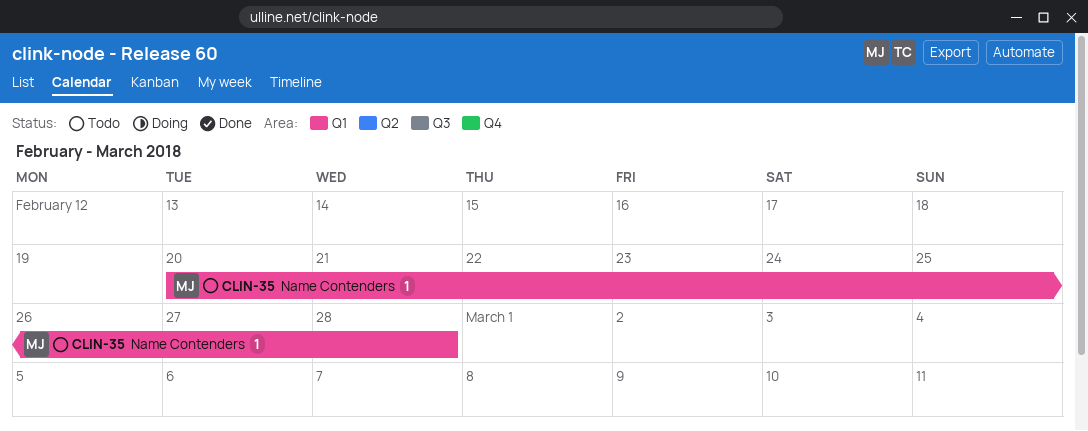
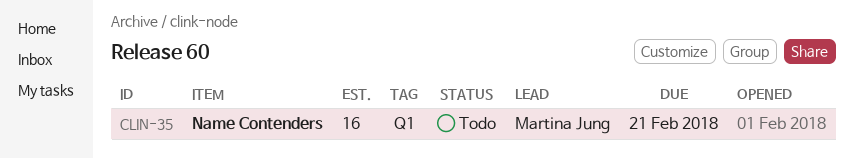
CLIN-35, estimate: 1 -> 16
CLIN-35, due: Feb 28 -> Feb 21

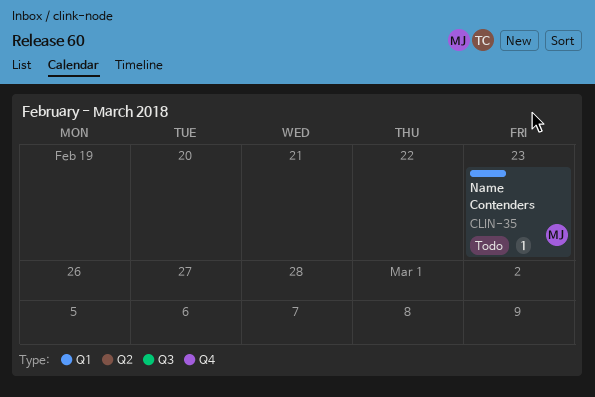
CLIN-35, estimate: 16 -> 1
CLIN-35, due: Feb 21 -> Feb 23

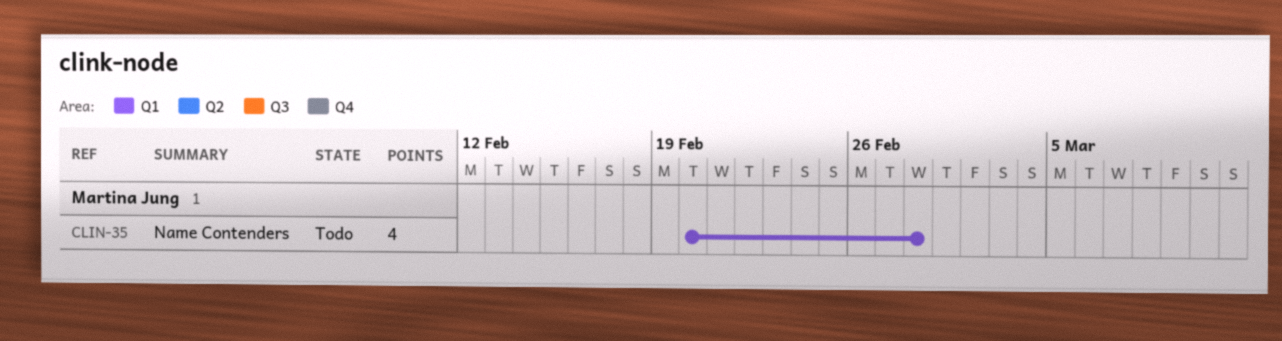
CLIN-35, estimate: 1 -> 4
CLIN-35, due: Feb 23 -> Feb 28

